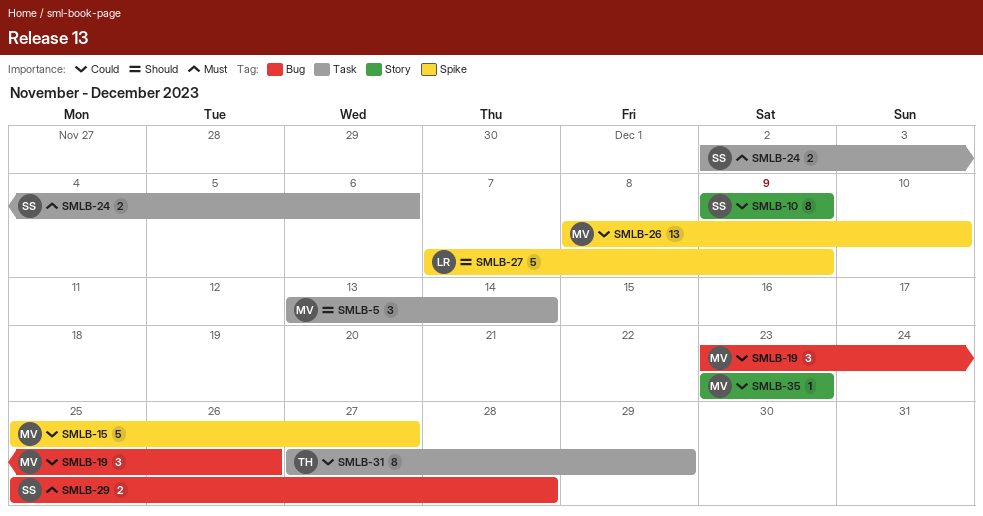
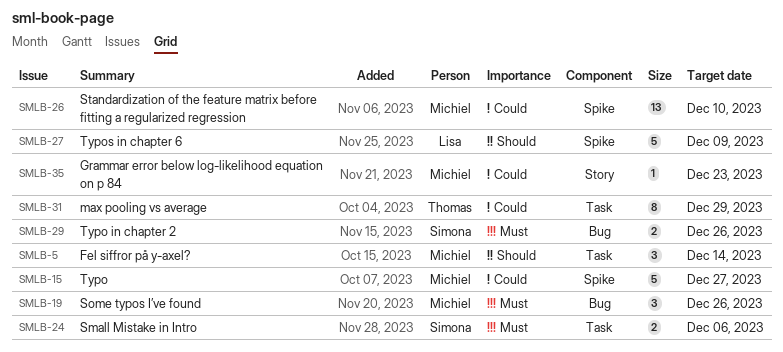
SMLB-10: present -> none
SMLB-19, priority: Could -> Must
SMLB-29, due: Dec 28 -> Dec 26

